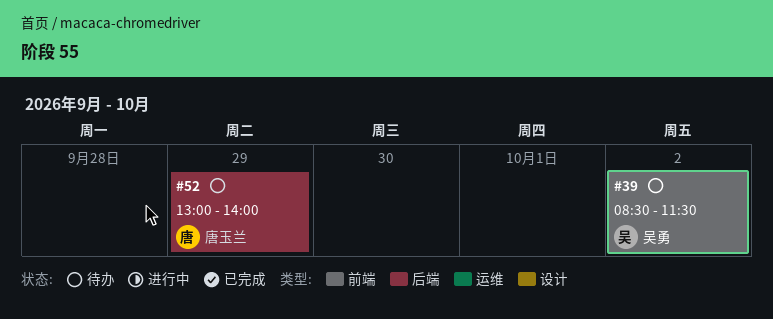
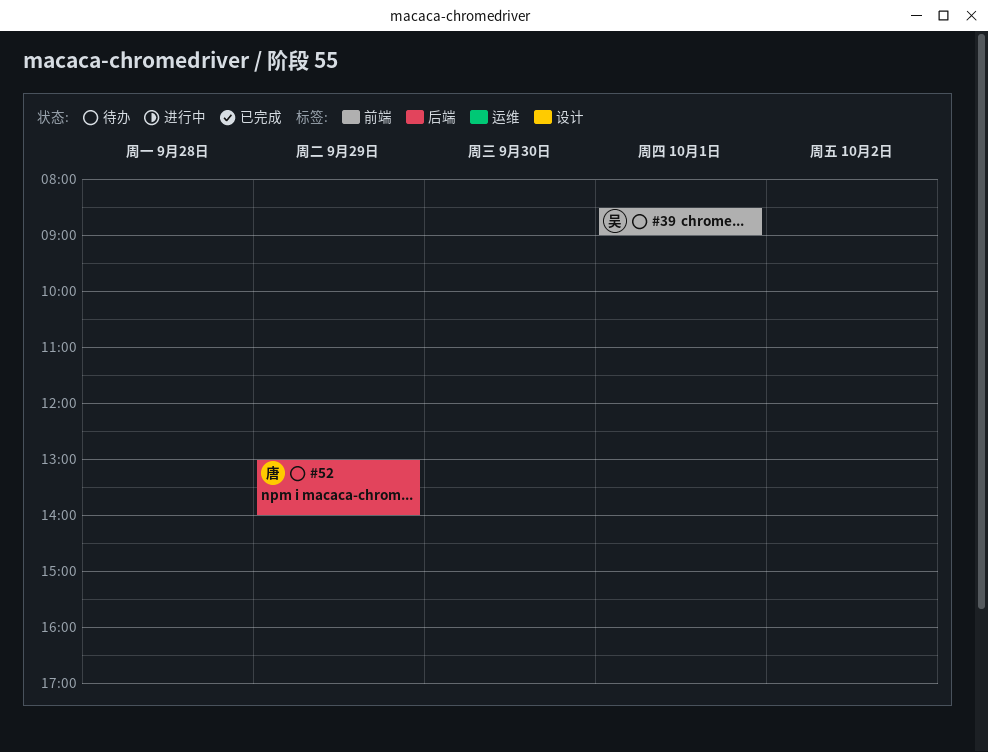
#39, day: Oct 2 -> Oct 1
#39, ends: 11:30 -> 09:00

